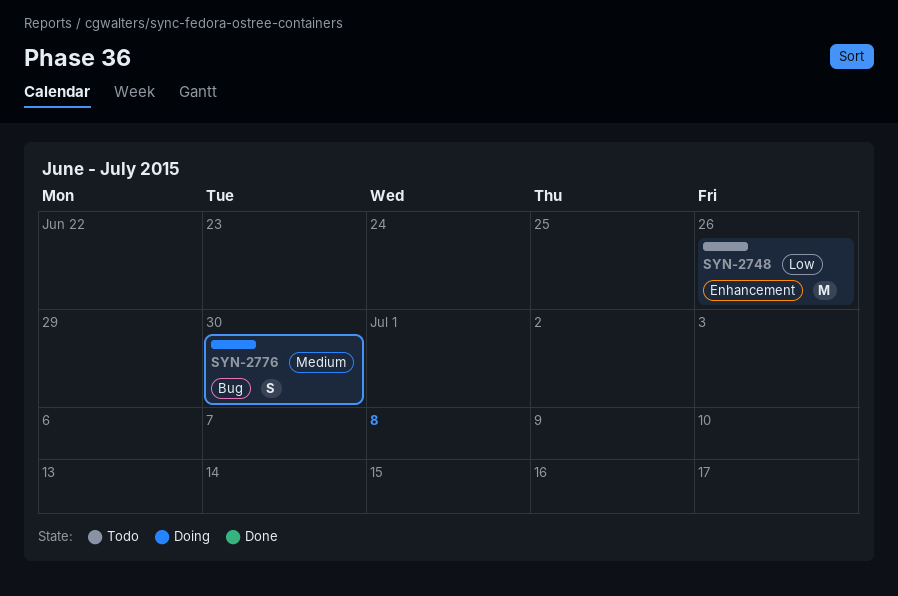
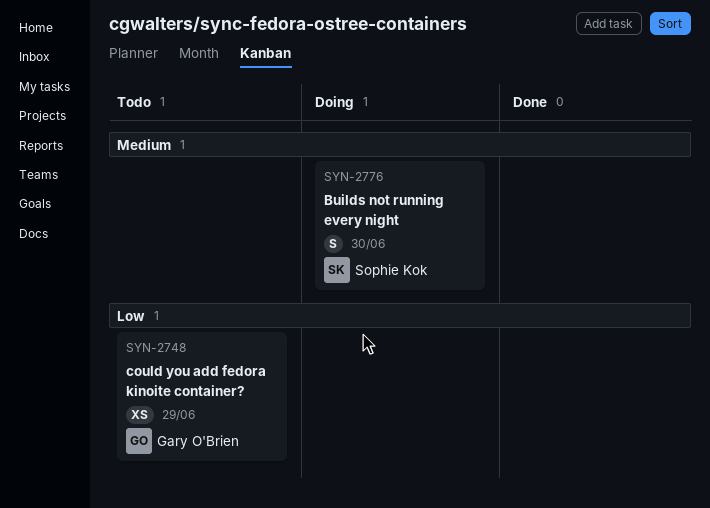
SYN-2748, estimate: M -> XS
SYN-2748, due: Jun 26 -> Jun 29

